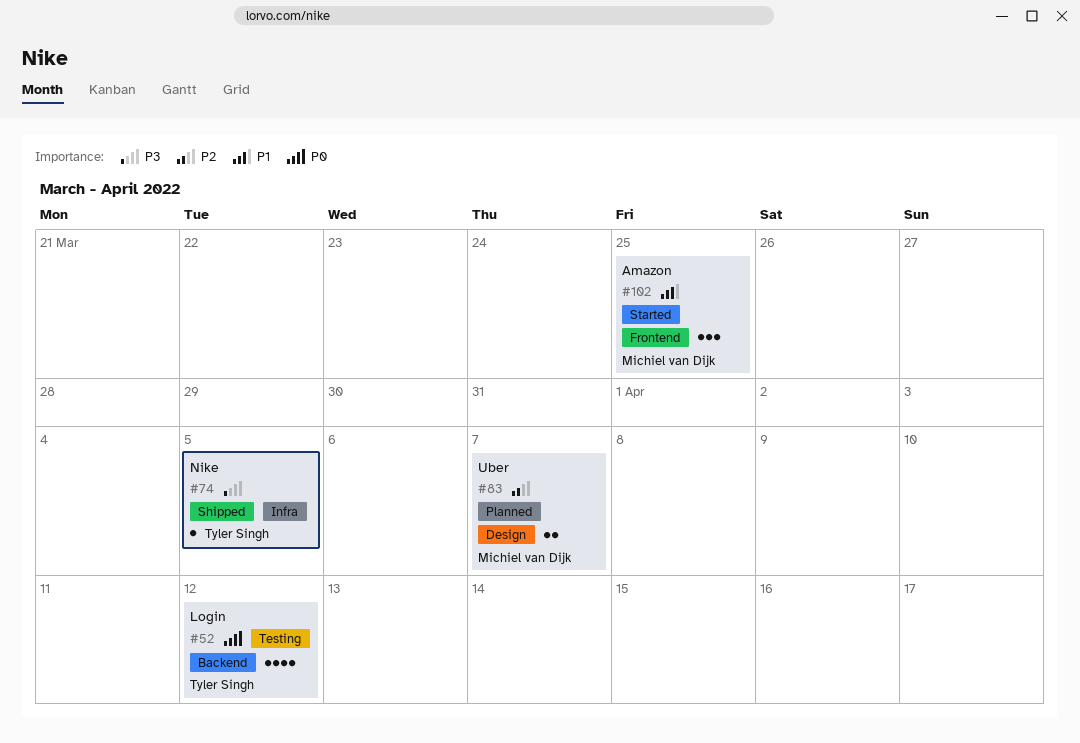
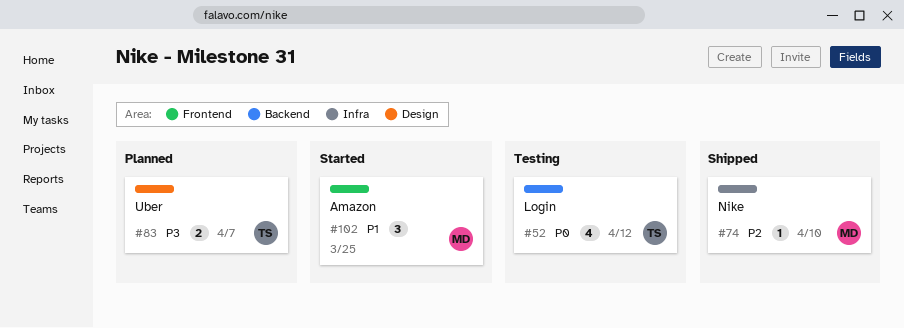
#74, owner: Tyler Singh -> Michiel van Dijk
#74, priority: P3 -> P2
#74, due: Apr 5 -> Apr 10
#83, owner: Michiel van Dijk -> Tyler Singh
#83, priority: P2 -> P3

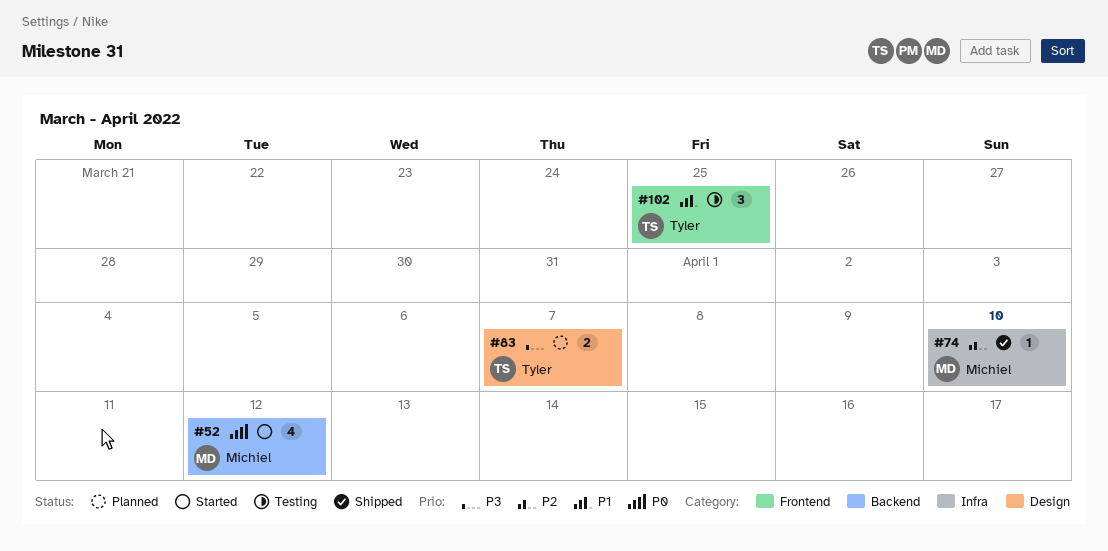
#52, status: Testing -> Started
#52, owner: Tyler -> Michiel
#102, status: Started -> Testing
#102, owner: Michiel -> Tyler

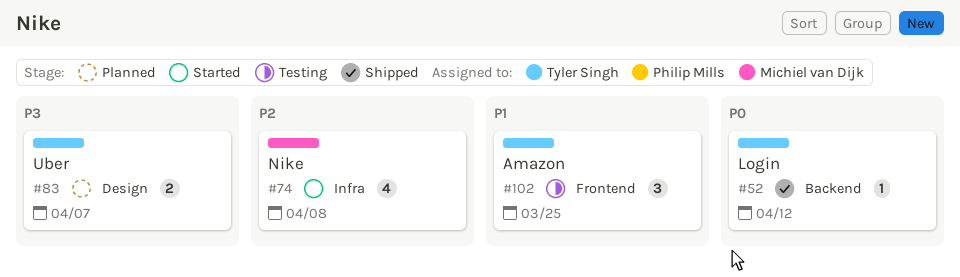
#52, status: Started -> Shipped
#52, owner: Michiel van Dijk -> Tyler Singh
#52, estimate: 4 -> 1
#74, status: Shipped -> Started
#74, estimate: 1 -> 4
#74, due: Apr 10 -> Apr 8

